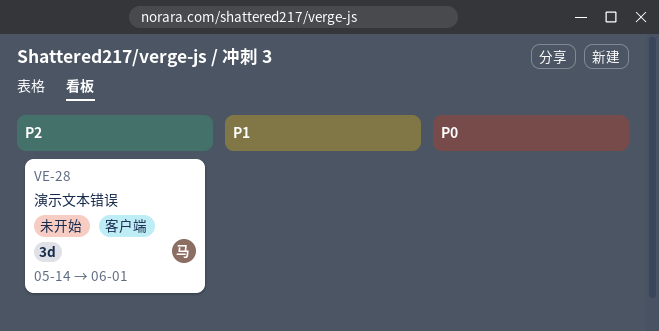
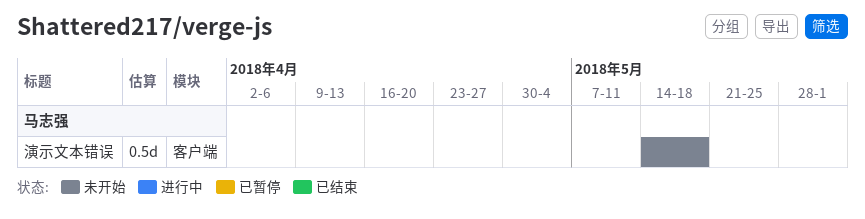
演示文本错误, estimate: 3d -> 0.5d
演示文本错误, due: Jun 1 -> May 18

